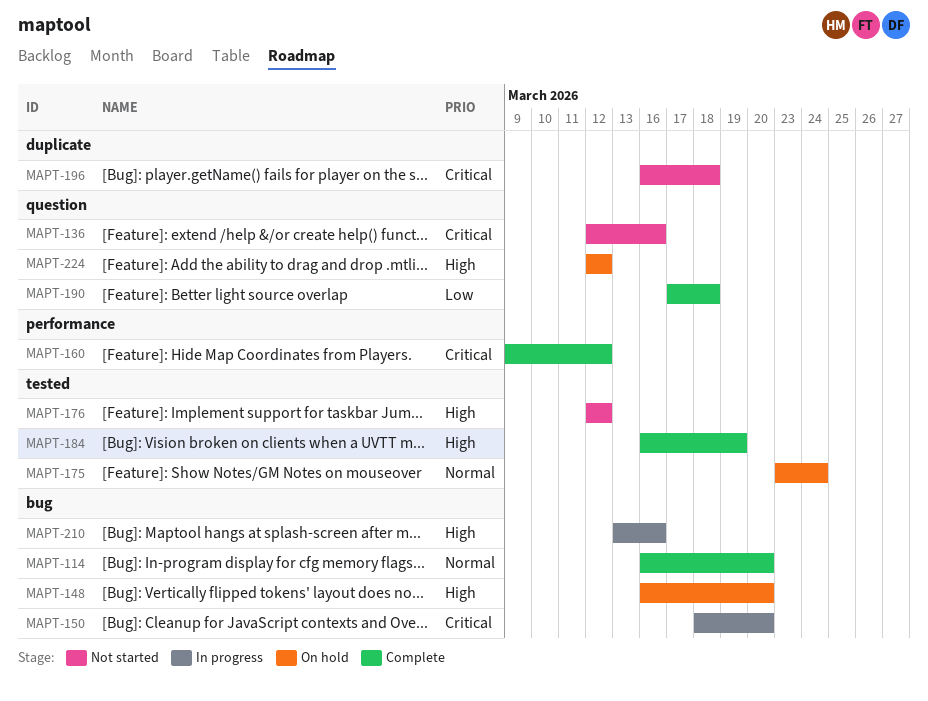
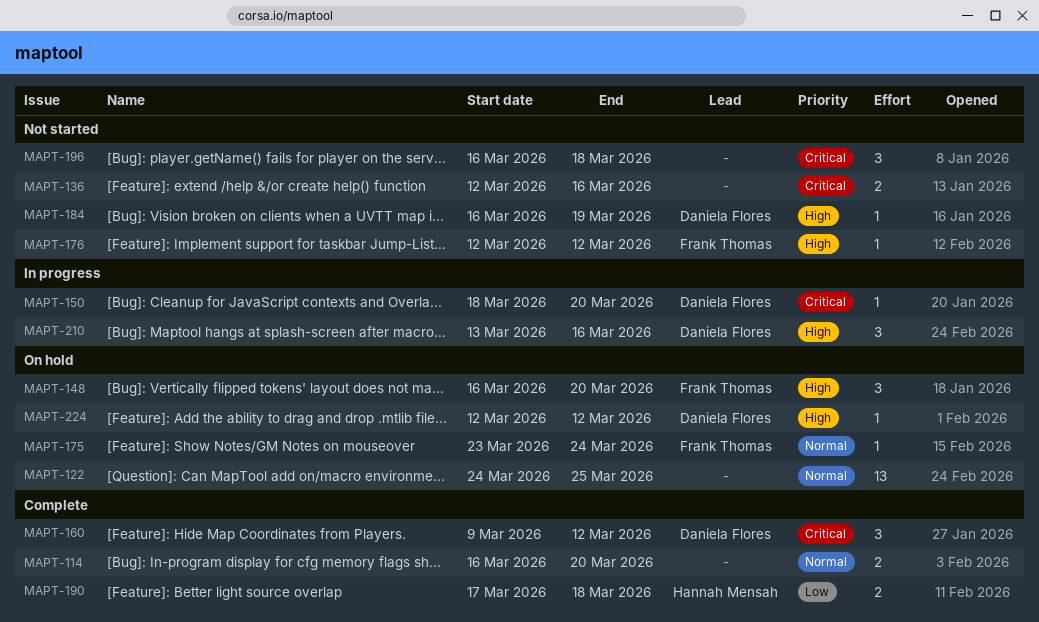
MAPT-122: none -> present
MAPT-184, status: Complete -> Not started

